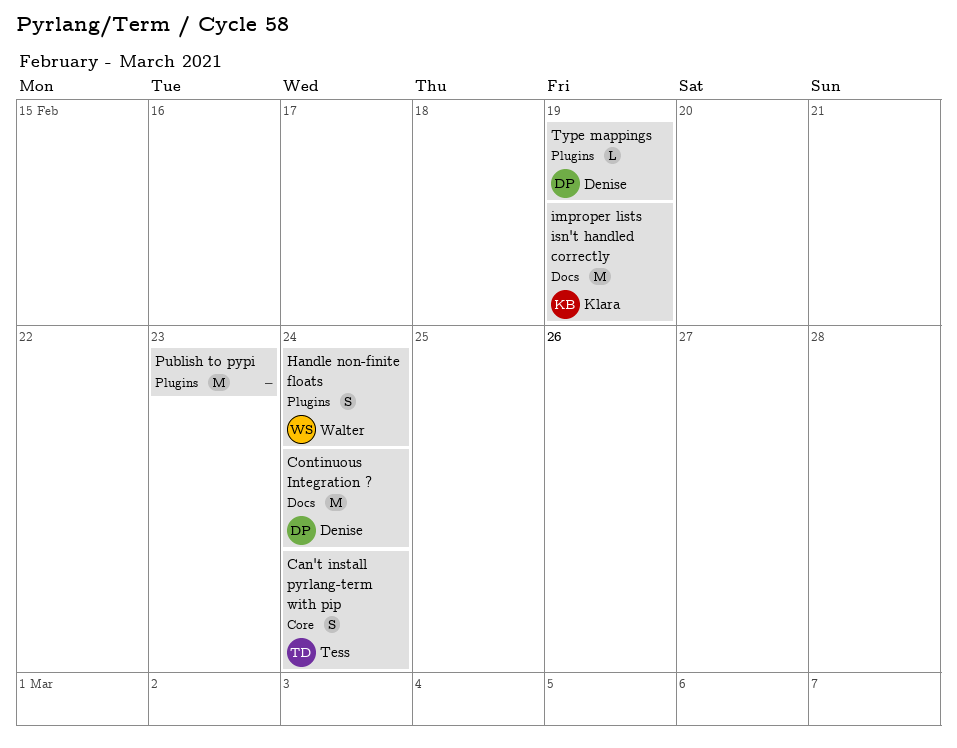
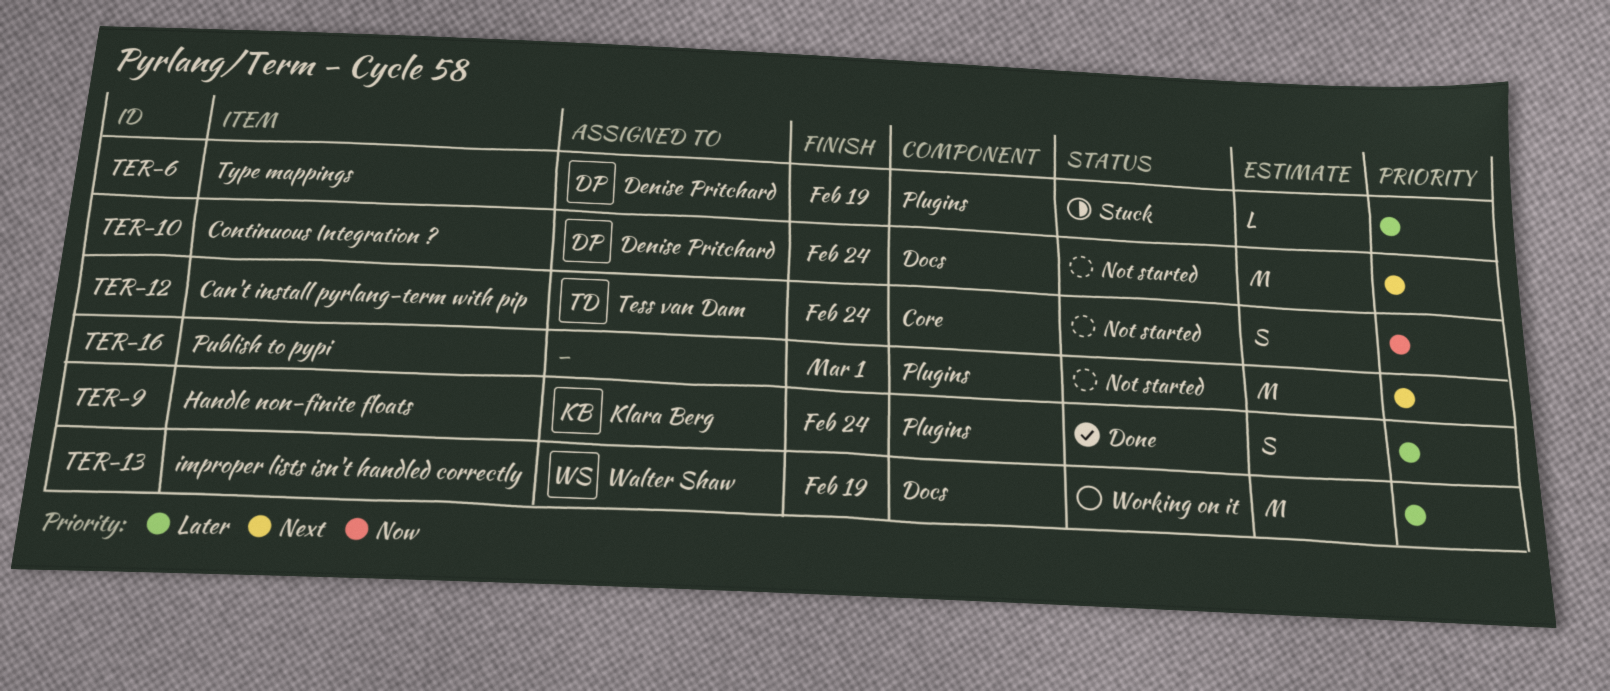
Handle non-finite floats, owner: Walter Shaw -> Klara Berg
improper lists isn't handled correctly, owner: Klara Berg -> Walter Shaw
Publish to pypi, due: Feb 23 -> Mar 1

